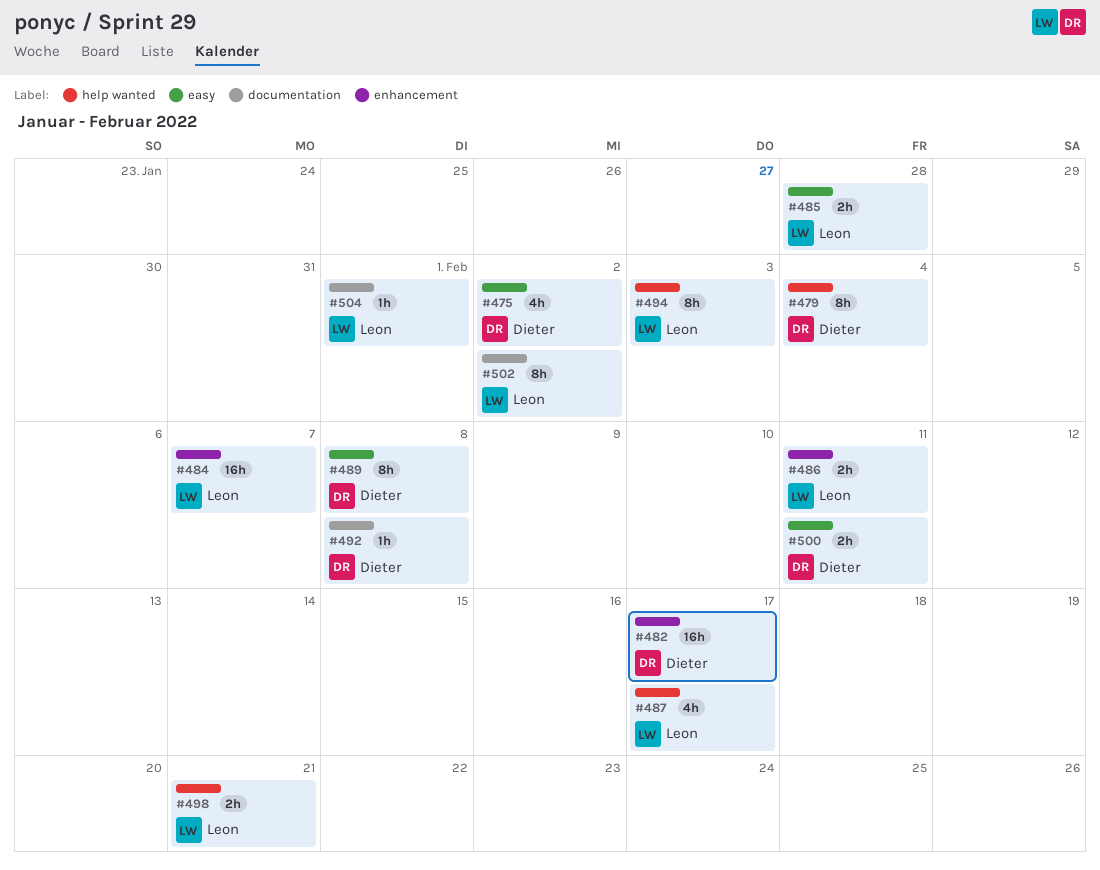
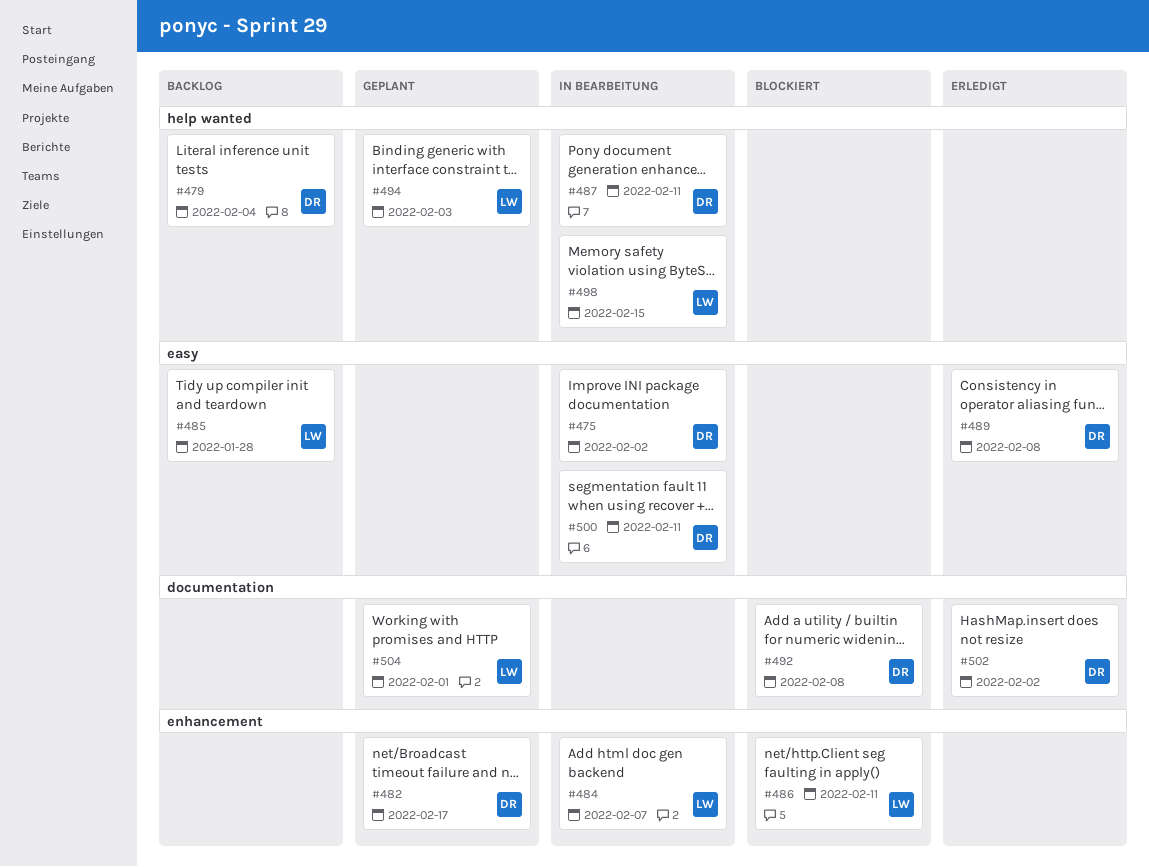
#487, owner: Leon -> Dieter
#487, due: Feb 17 -> Feb 11
#498, due: Feb 21 -> Feb 15
#502, owner: Leon -> Dieter

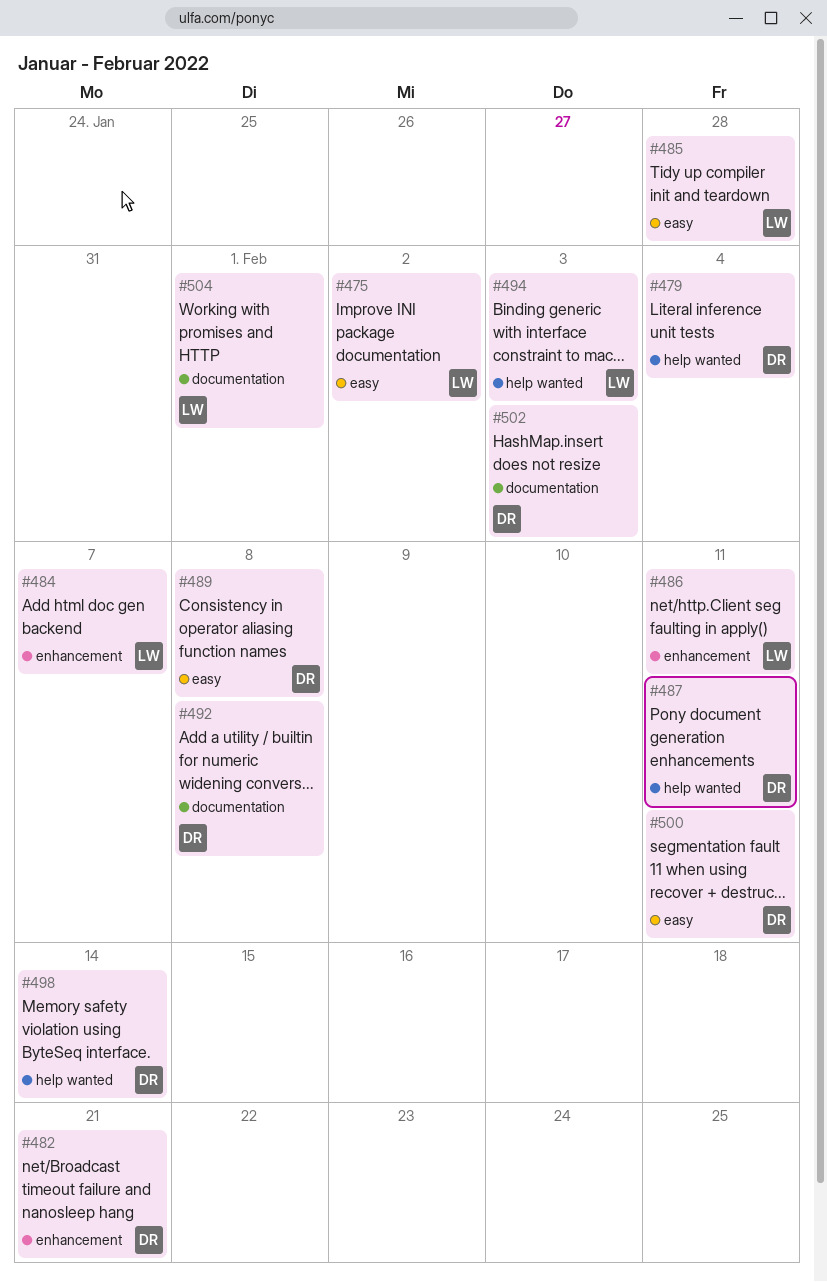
#475, owner: DR -> LW
#482, due: Feb 17 -> Feb 21
#498, owner: LW -> DR
#498, due: Feb 15 -> Feb 14
#502, due: Feb 2 -> Feb 3

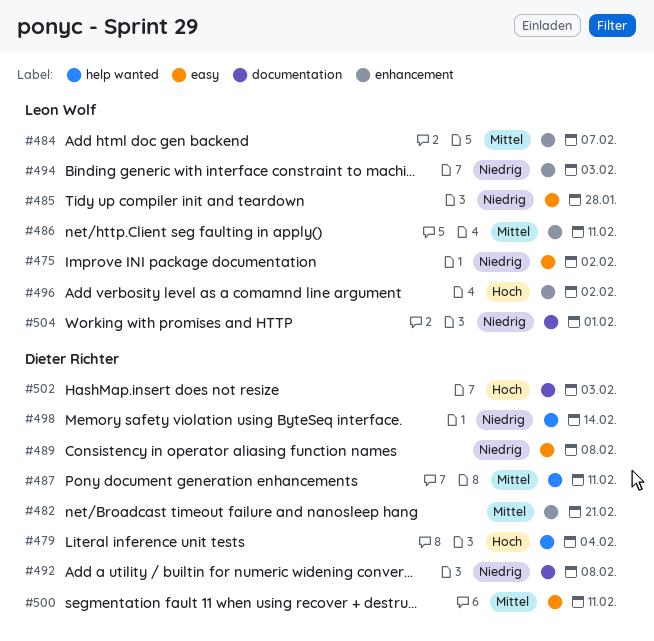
#494, label: help wanted -> enhancement
#496: none -> present

